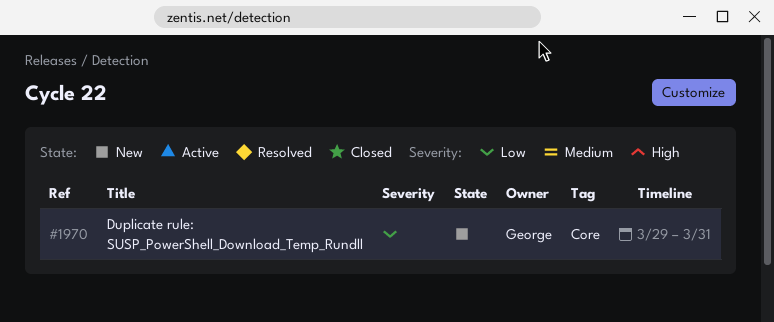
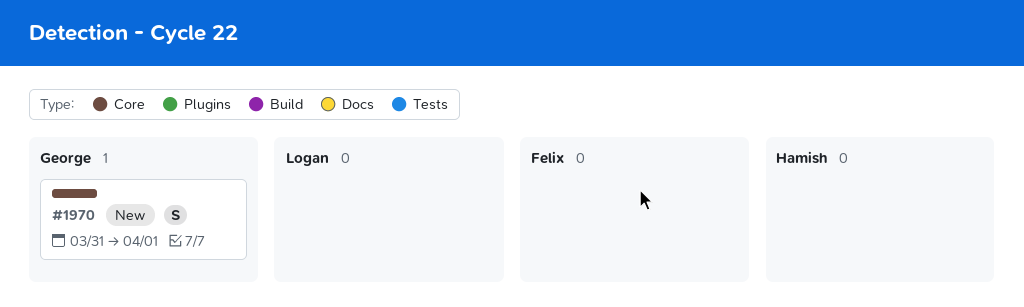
#1970, start: Mar 29 -> Mar 31
#1970, due: Mar 31 -> Apr 1

